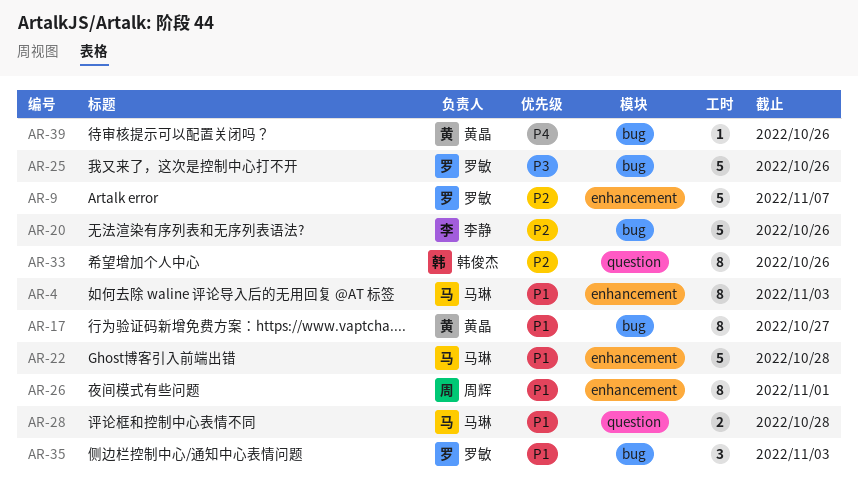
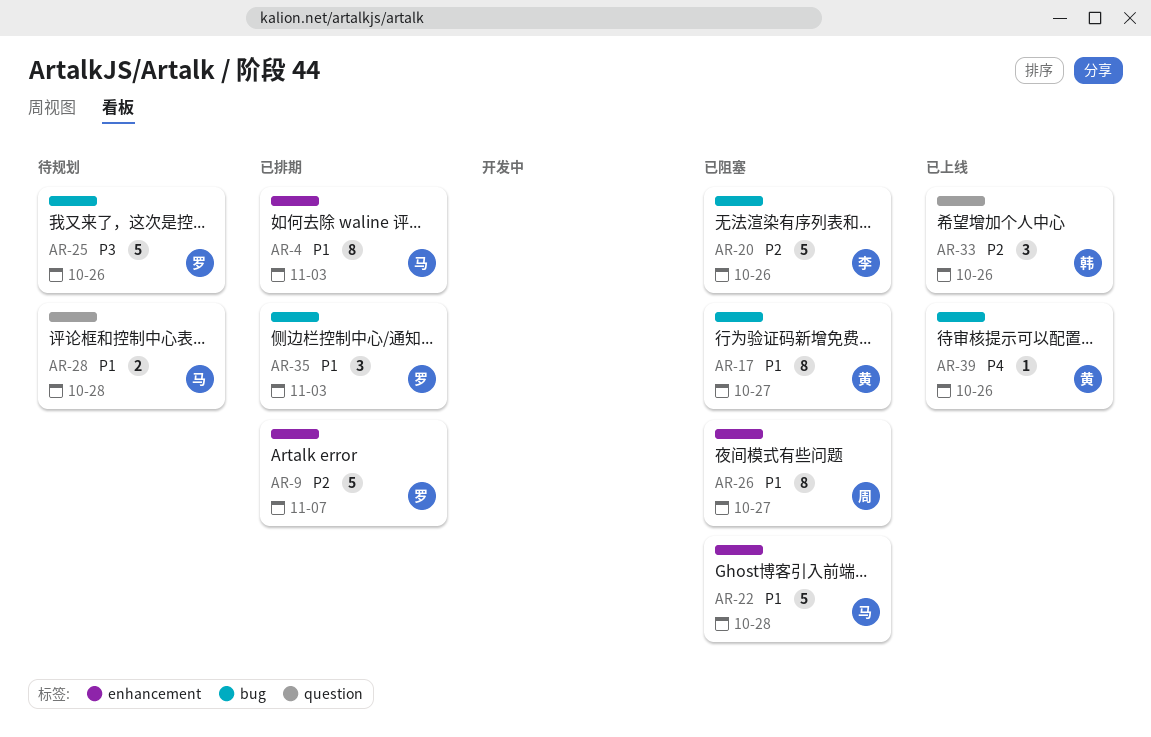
AR-26, due: Nov 1 -> Oct 27
AR-33, estimate: 8 -> 3

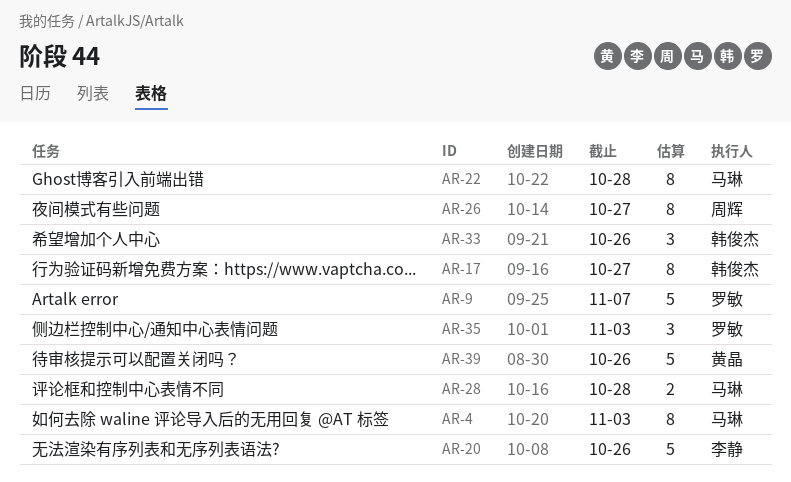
AR-17, owner: 黄晶 -> 韩俊杰
AR-22, estimate: 5 -> 8
AR-25: present -> none
AR-39, estimate: 1 -> 5

